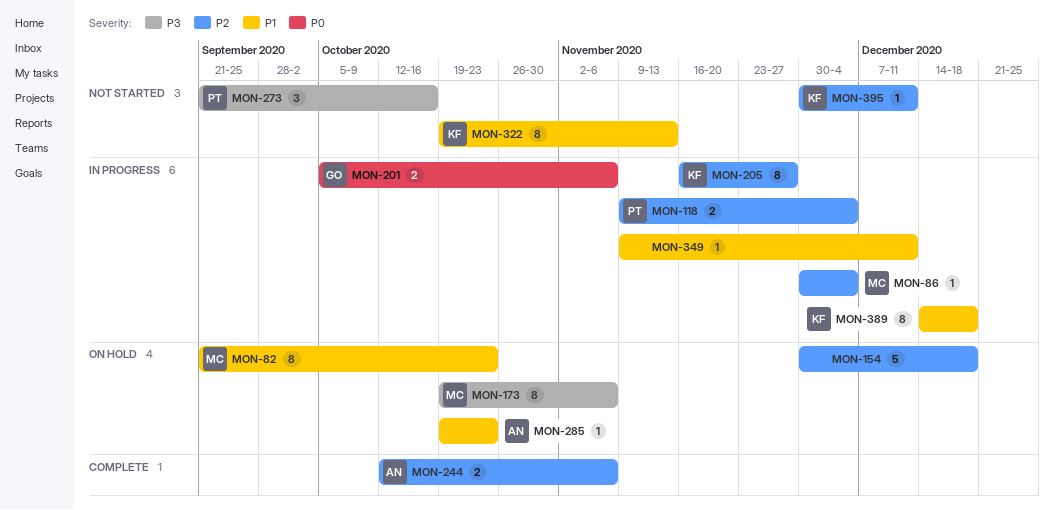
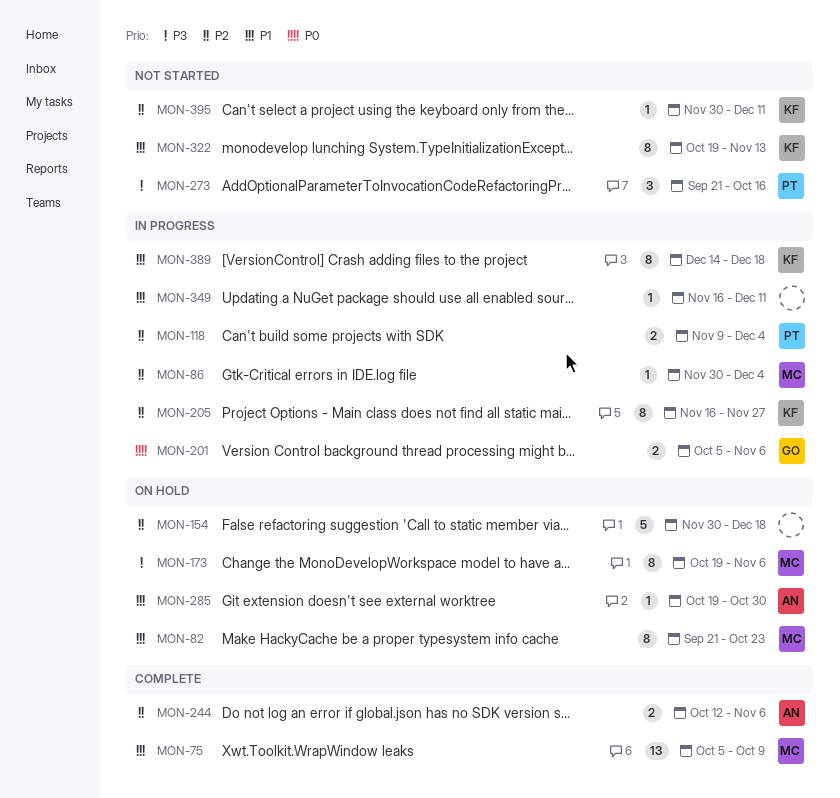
MON-75: none -> present
MON-285, due: Oct 23 -> Oct 30
MON-349, start: Nov 9 -> Nov 16

